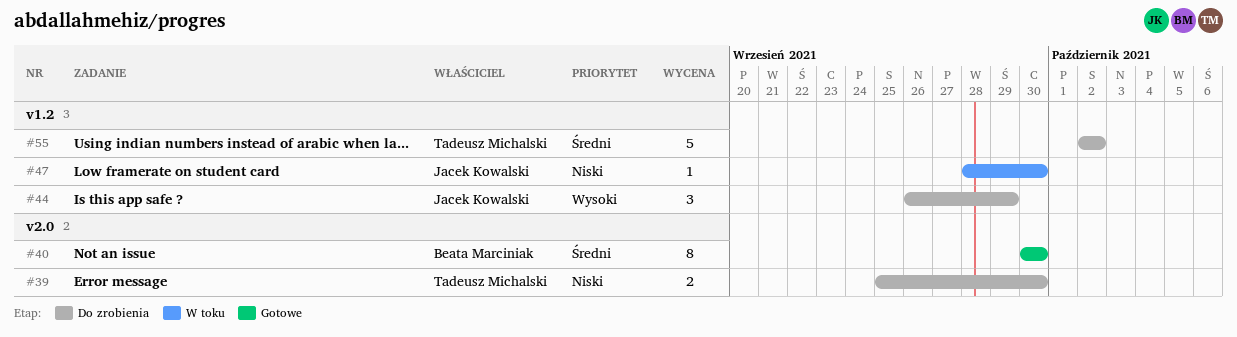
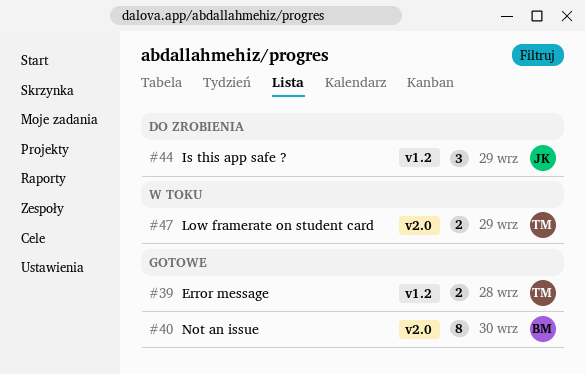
#39, status: Do zrobienia -> Gotowe
#39, label: v2.0 -> v1.2
#39, due: Sep 30 -> Sep 28
#47, owner: Jacek Kowalski -> Tadeusz Michalski
#47, label: v1.2 -> v2.0
#47, estimate: 1 -> 2
#47, due: Sep 30 -> Sep 29
#55: present -> none

